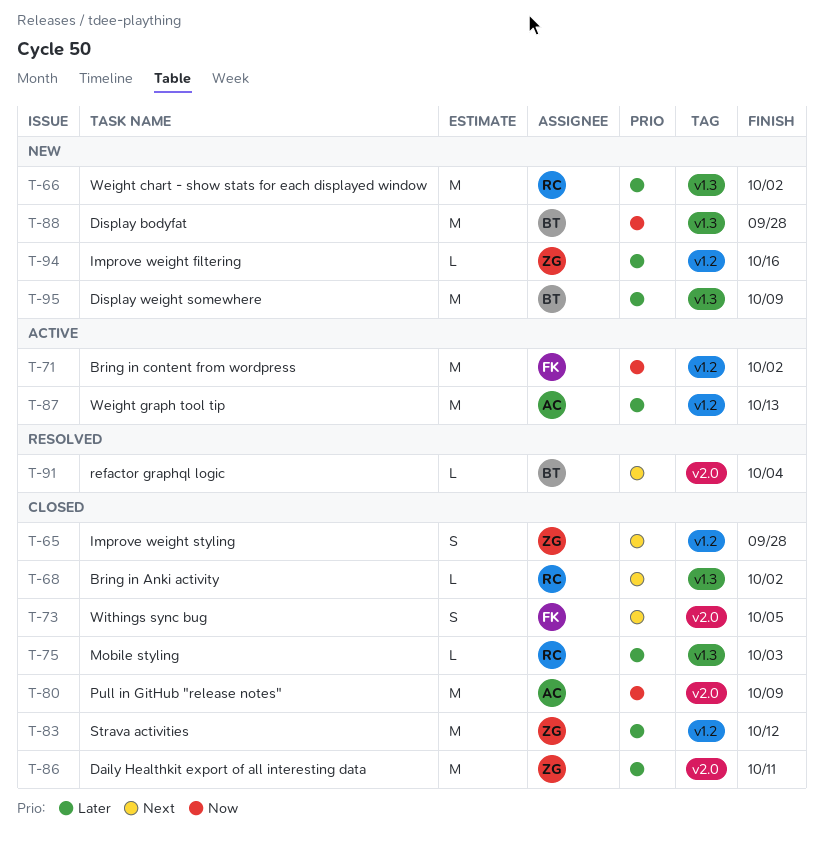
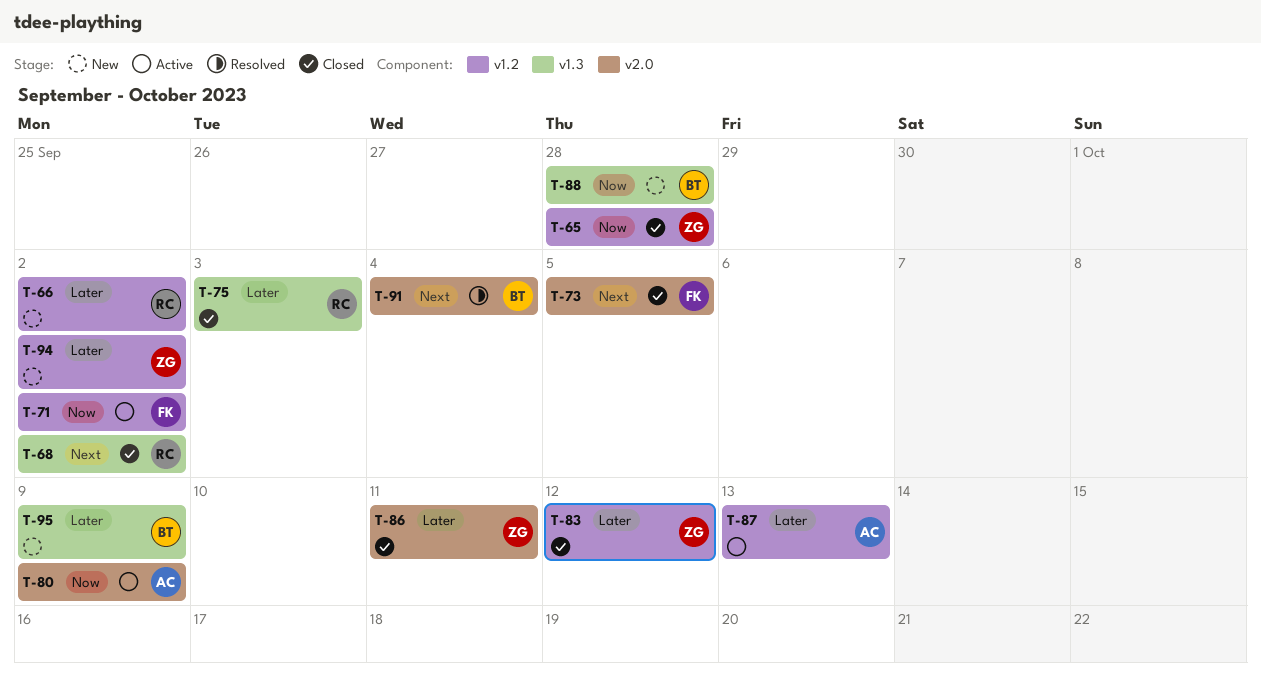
T-65, priority: Next -> Now
T-66, label: v1.3 -> v1.2
T-80, status: Closed -> Active
T-94, due: Oct 16 -> Oct 2

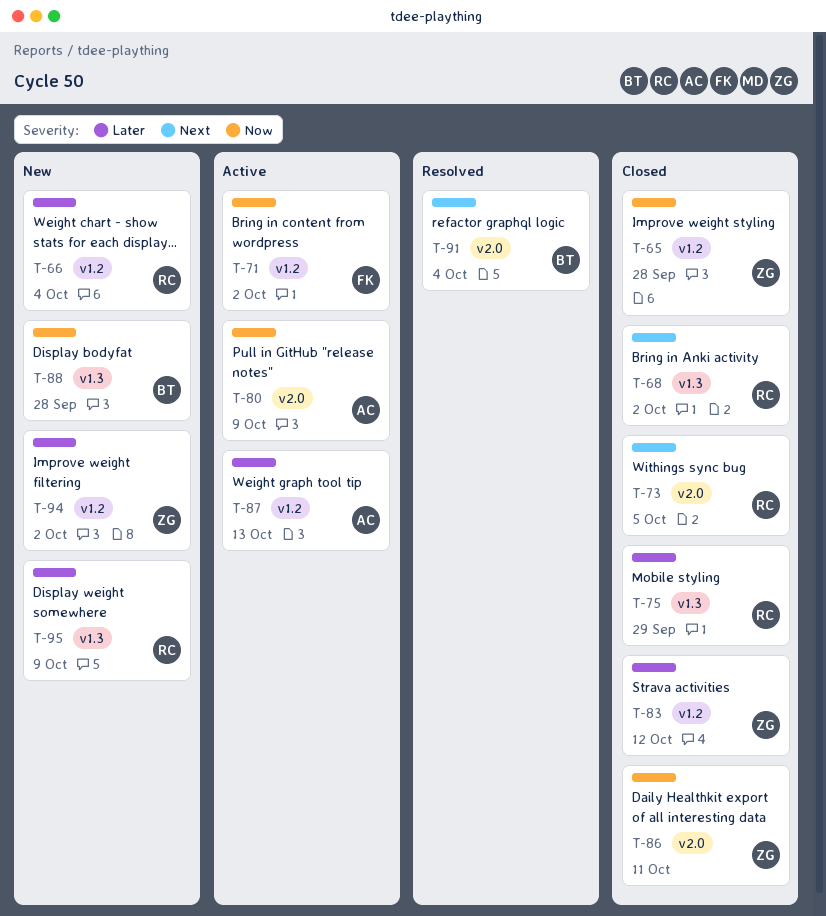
T-66, due: Oct 2 -> Oct 4
T-73, owner: FK -> RC
T-75, due: Oct 3 -> Sep 29
T-86, priority: Later -> Now
T-95, owner: BT -> RC

